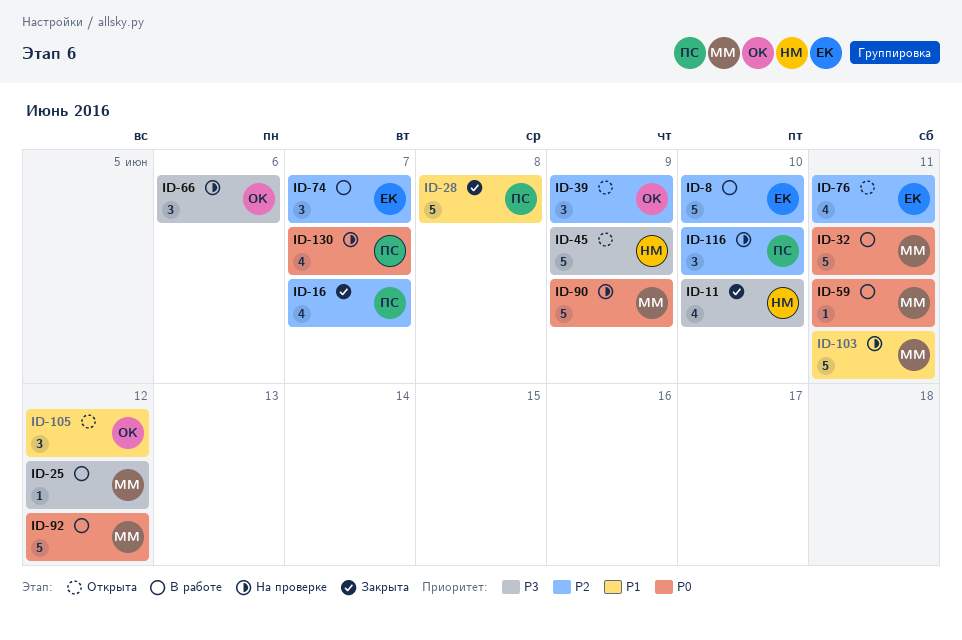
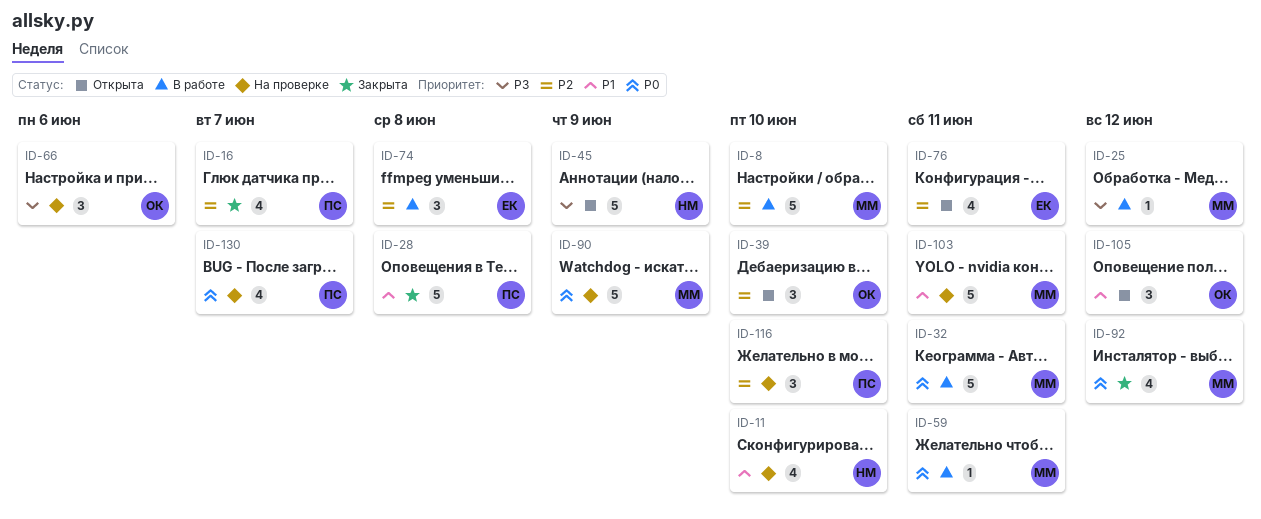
ID-8, owner: ЕК -> ММ
ID-11, status: Закрыта -> На проверке
ID-11, priority: P3 -> P1
ID-39, due: Jun 9 -> Jun 10
ID-74, due: Jun 7 -> Jun 8
ID-92, status: В работе -> Закрыта
ID-92, estimate: 5 -> 4

